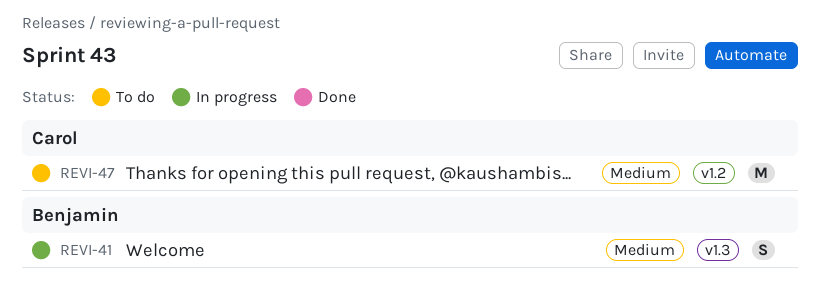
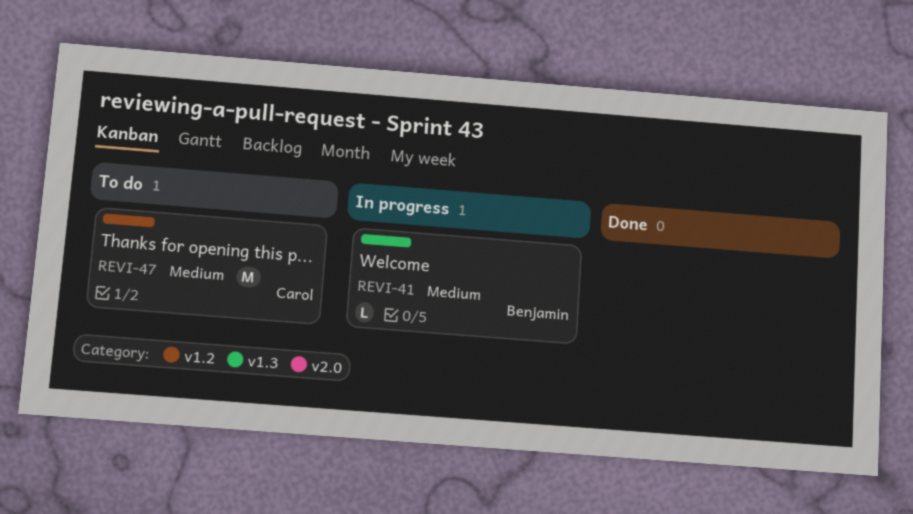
REVI-41, estimate: S -> L

